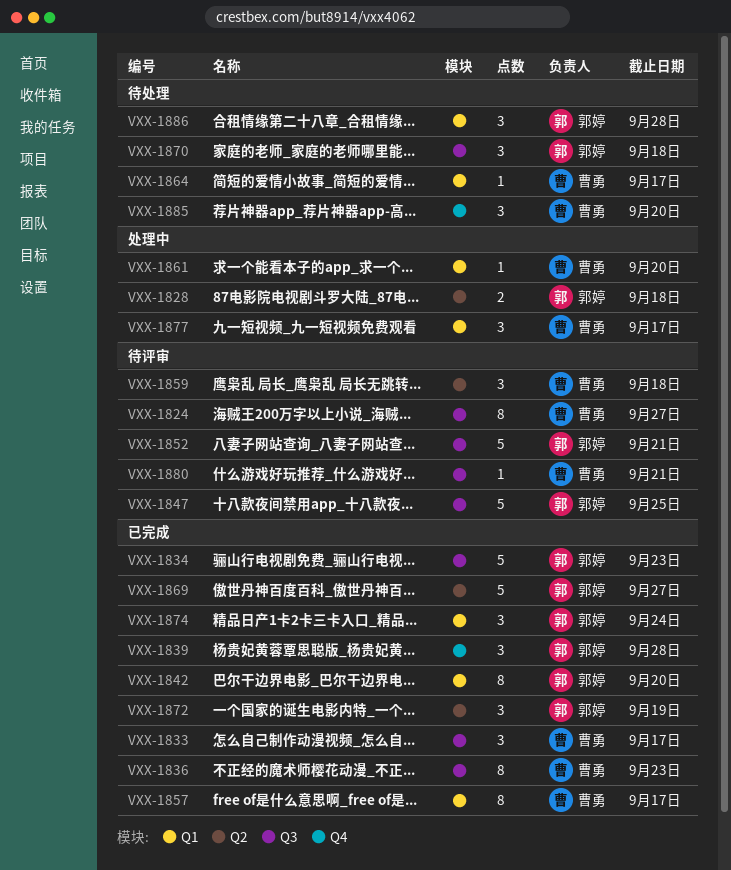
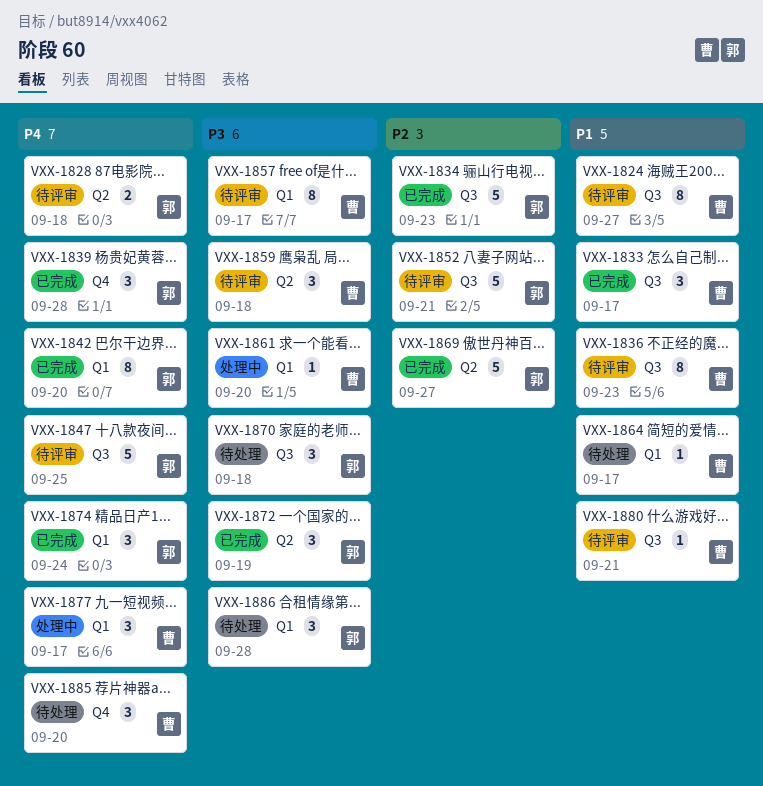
VXX-1828, status: 处理中 -> 待评审
VXX-1836, status: 已完成 -> 待评审
VXX-1857, status: 已完成 -> 待评审

